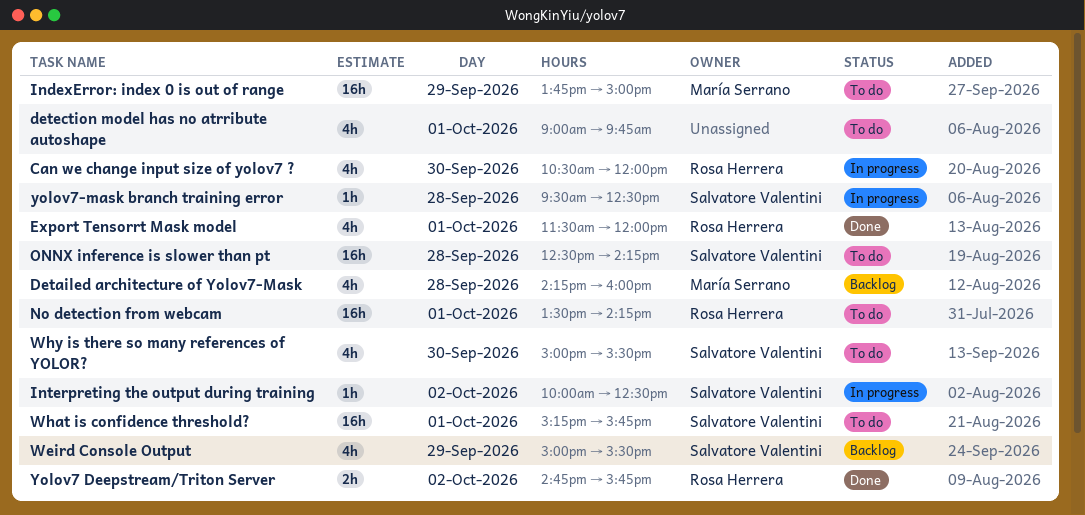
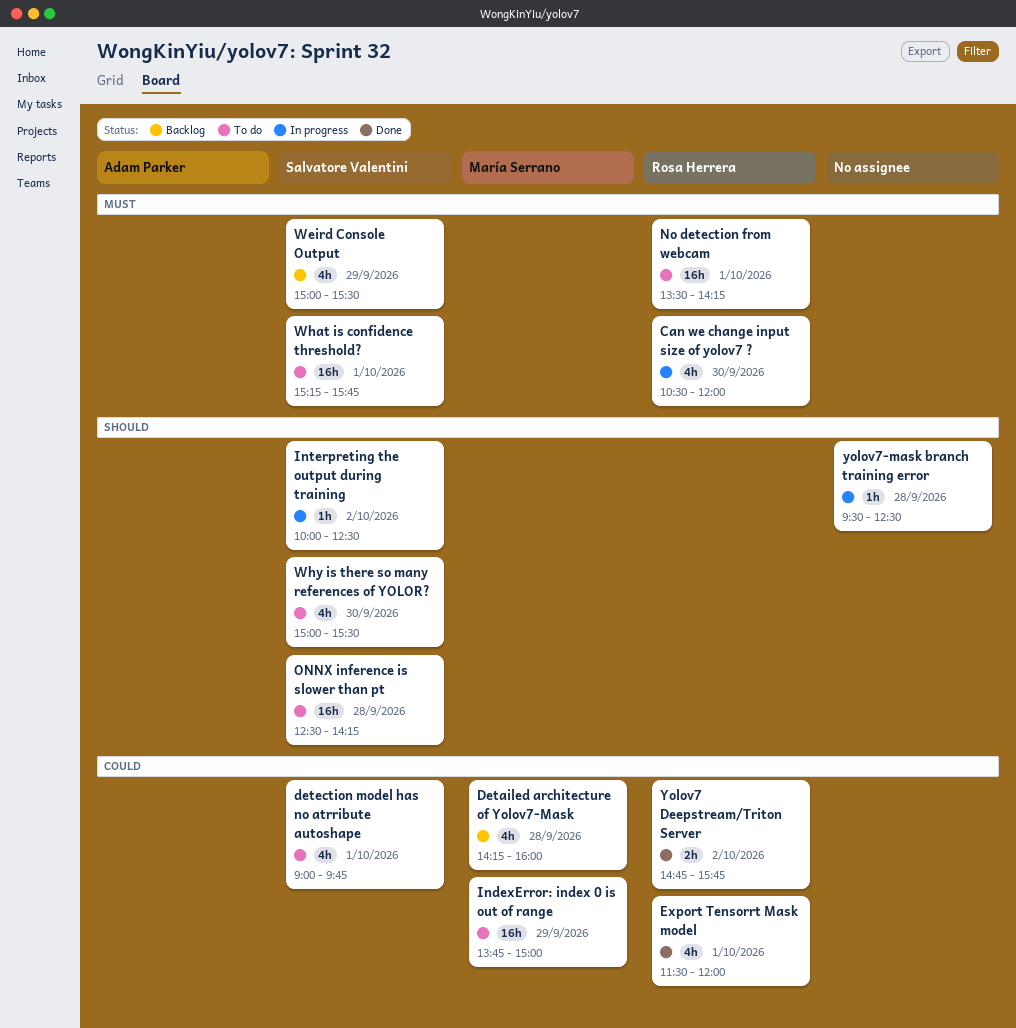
detection model has no atrribute autoshape, owner: none -> Salvatore Valentini
yolov7-mask branch training error, owner: Salvatore Valentini -> none

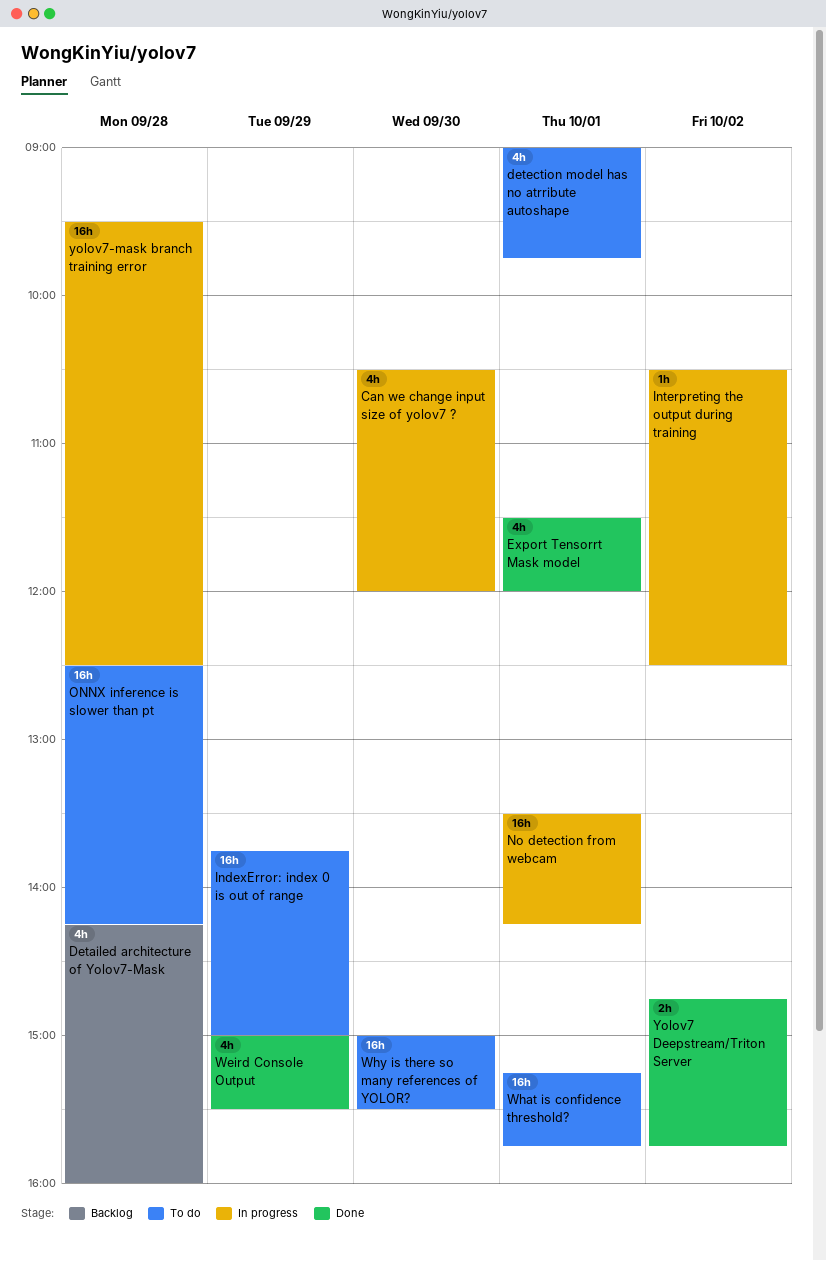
Interpreting the output during training, begins: 10:00 -> 10:30
No detection from webcam, status: To do -> In progress
Weird Console Output, status: Backlog -> Done
Why is there so many references of YOLOR?, estimate: 4h -> 16h
yolov7-mask branch training error, estimate: 1h -> 16h

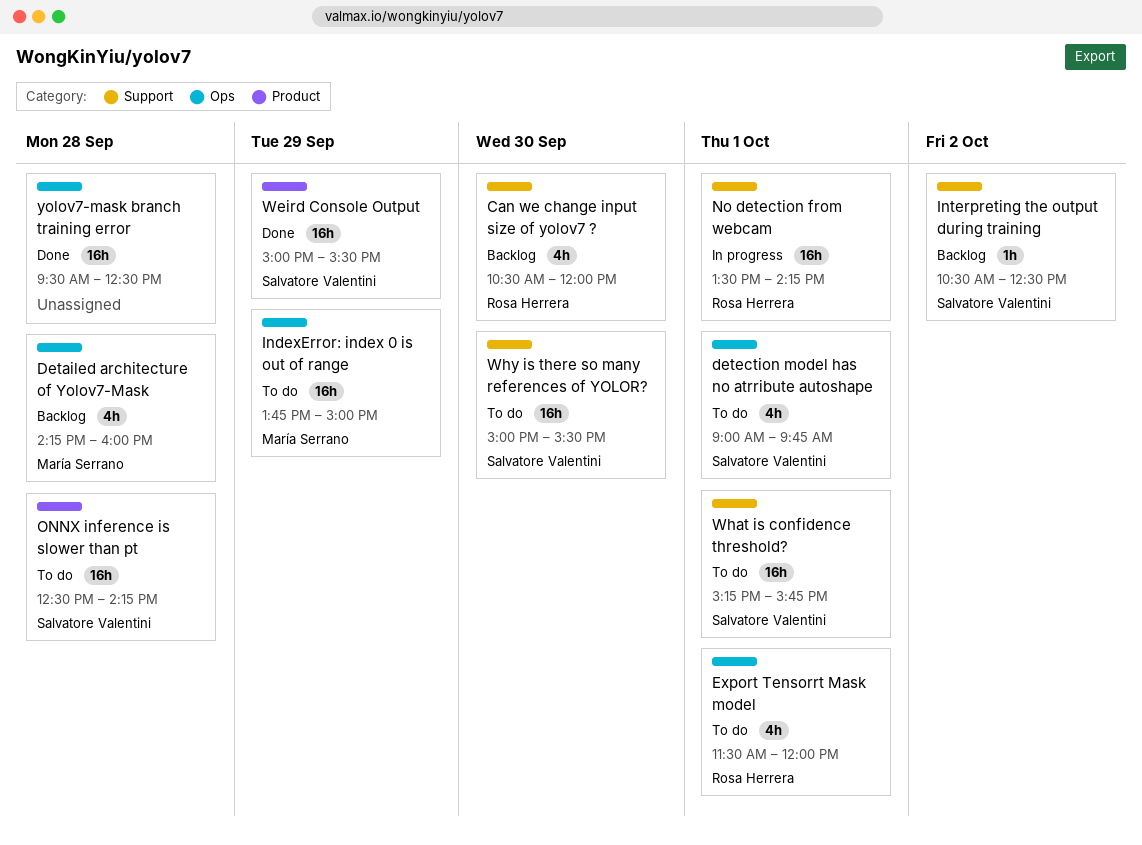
Can we change input size of yolov7 ?, status: In progress -> Backlog
Export Tensorrt Mask model, status: Done -> To do
Interpreting the output during training, status: In progress -> Backlog
Weird Console Output, estimate: 4h -> 16h
Yolov7 Deepstream/Triton Server: present -> none
yolov7-mask branch training error, status: In progress -> Done

